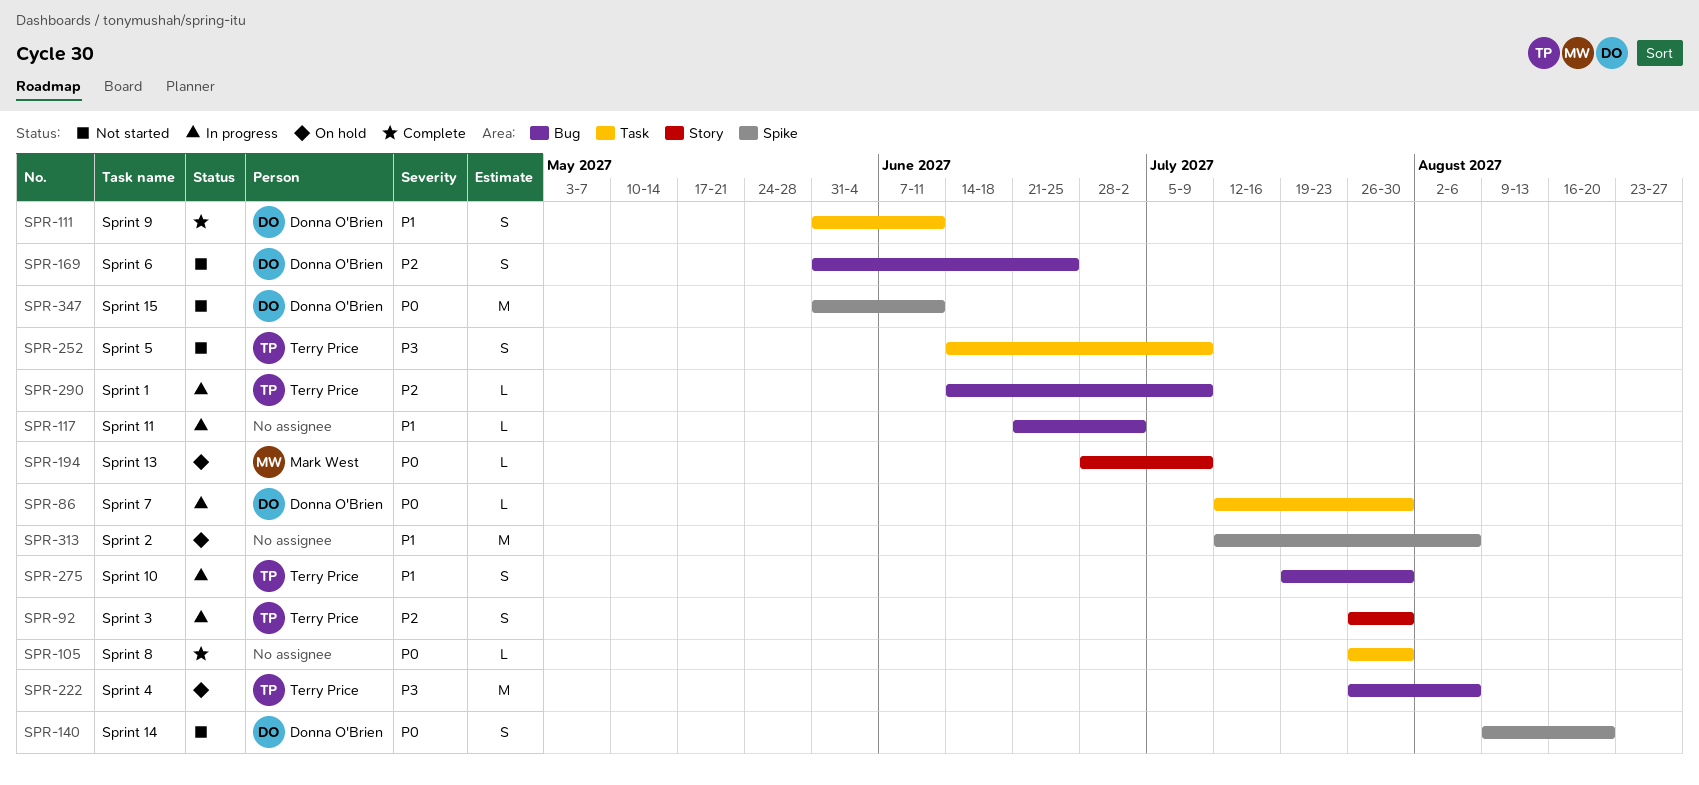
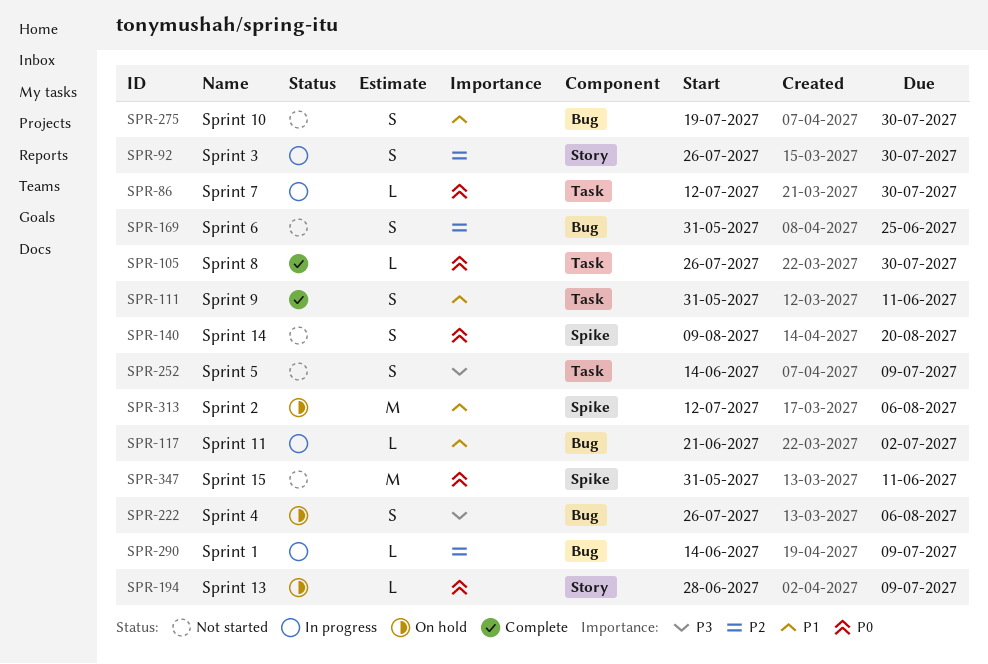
SPR-222, estimate: M -> S
SPR-275, status: In progress -> Not started

